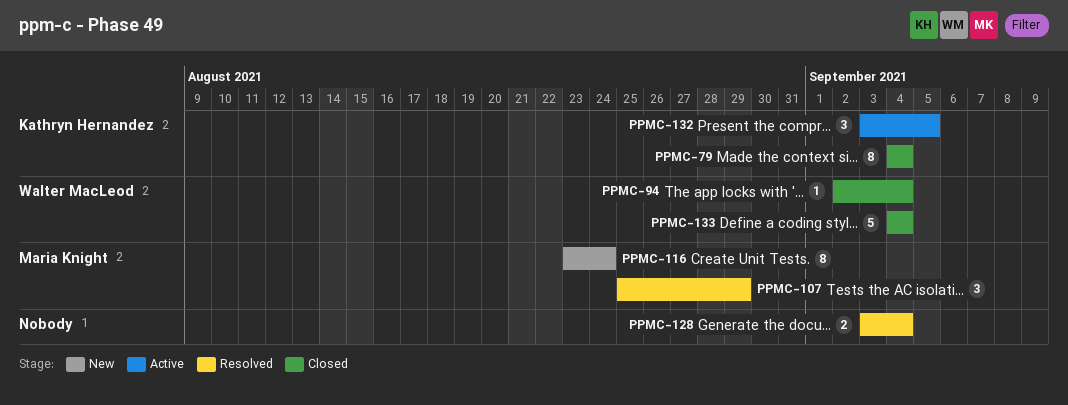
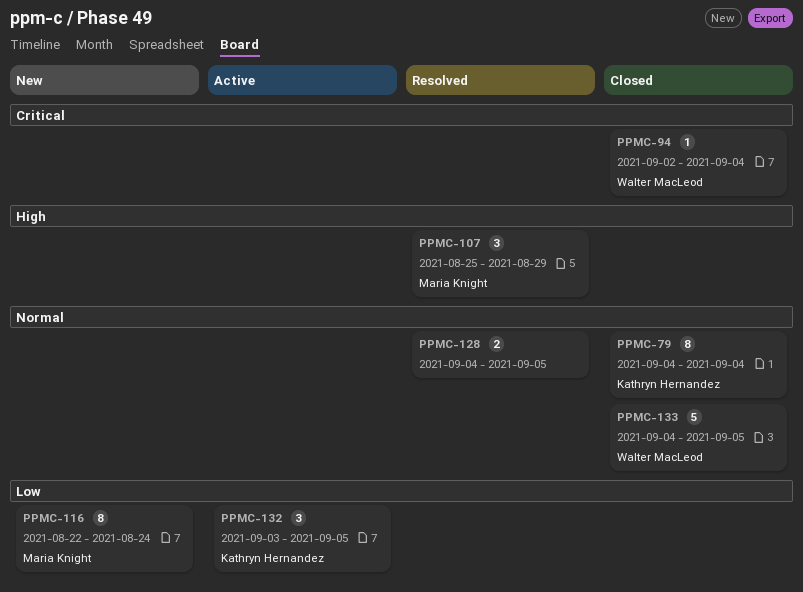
PPMC-116, start: Aug 23 -> Aug 22
PPMC-128, start: Sep 3 -> Sep 4
PPMC-128, due: Sep 4 -> Sep 5
PPMC-133, due: Sep 4 -> Sep 5

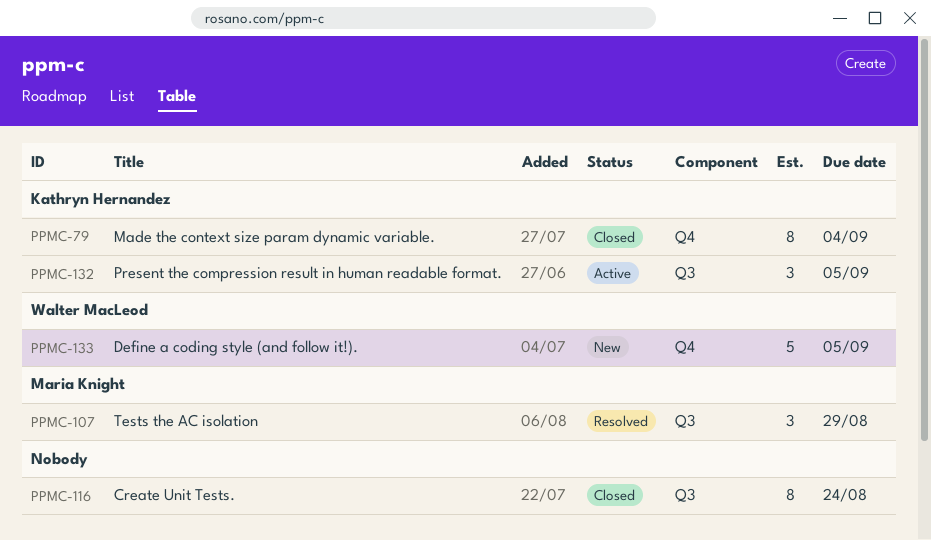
PPMC-94: present -> none
PPMC-116, status: New -> Closed
PPMC-116, owner: Maria Knight -> none
PPMC-128: present -> none
PPMC-133, status: Closed -> New

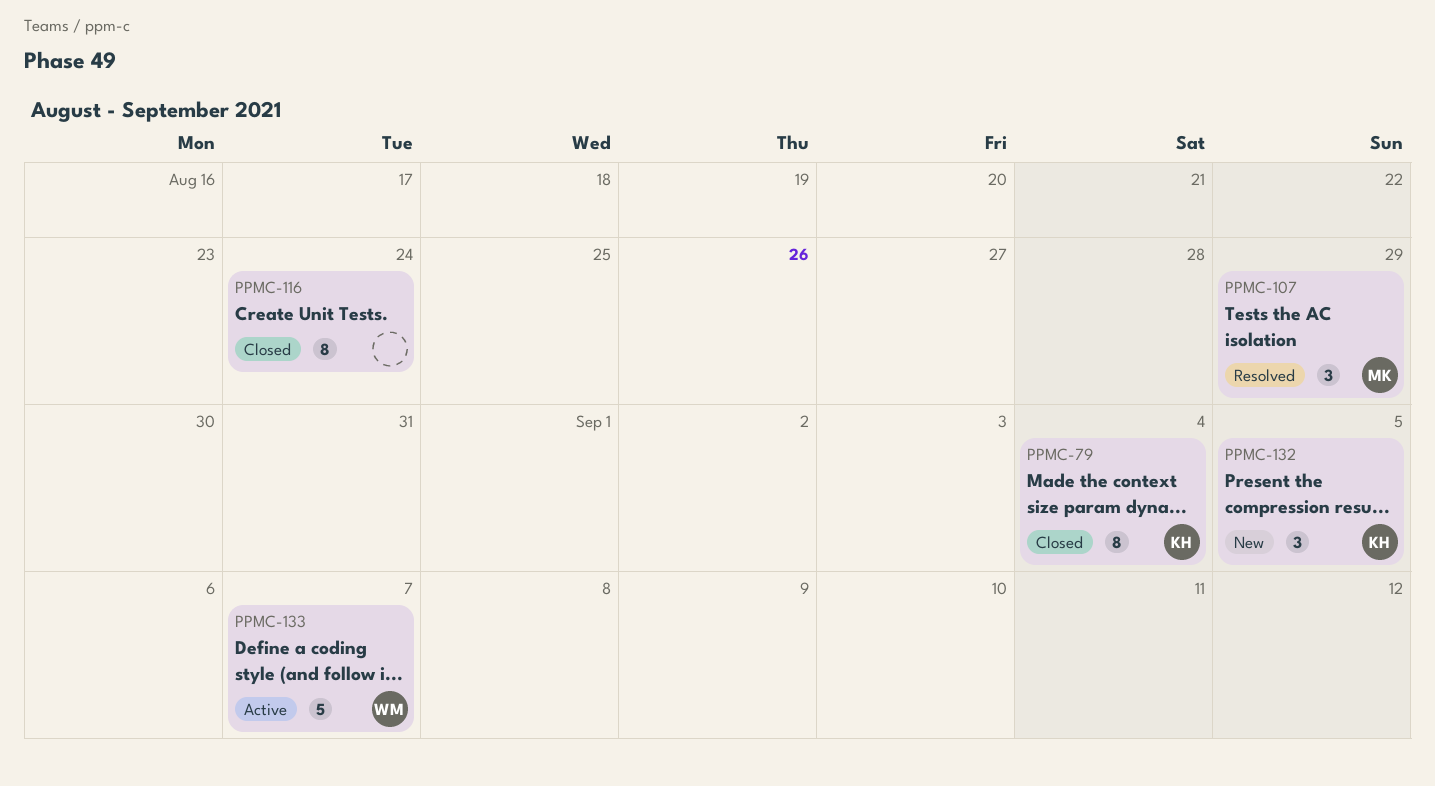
PPMC-132, status: Active -> New
PPMC-133, status: New -> Active
PPMC-133, due: Sep 5 -> Sep 7

